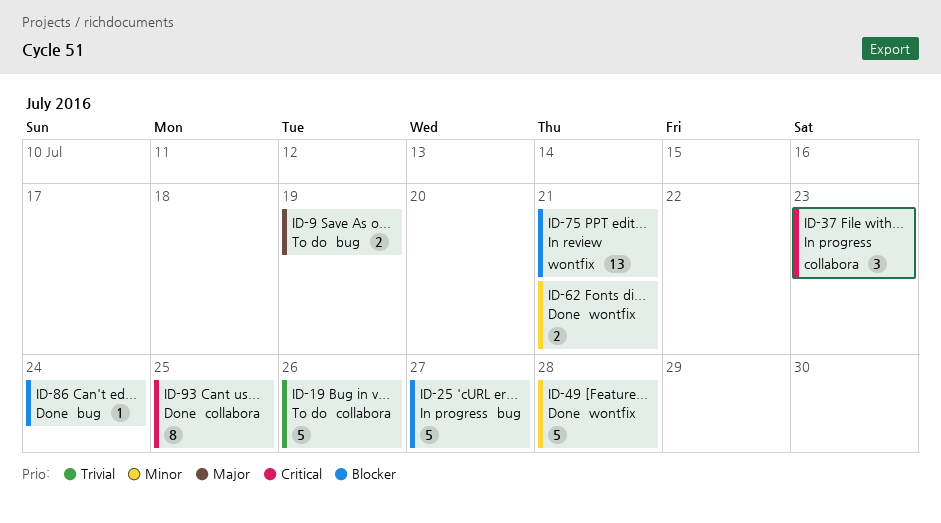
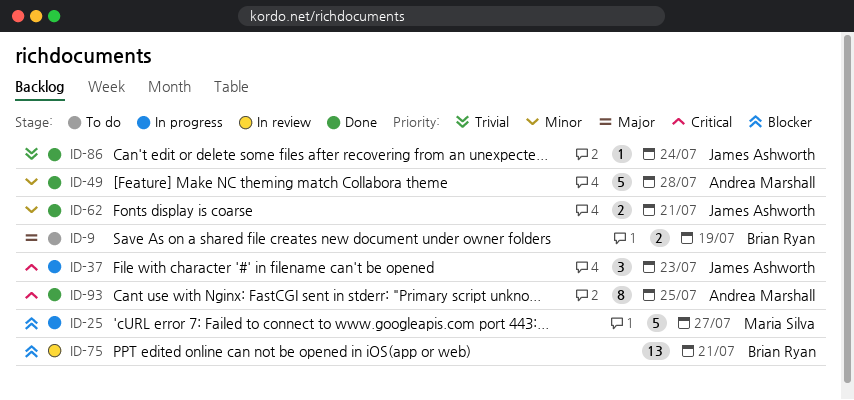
ID-19: present -> none
ID-86, priority: Blocker -> Trivial

